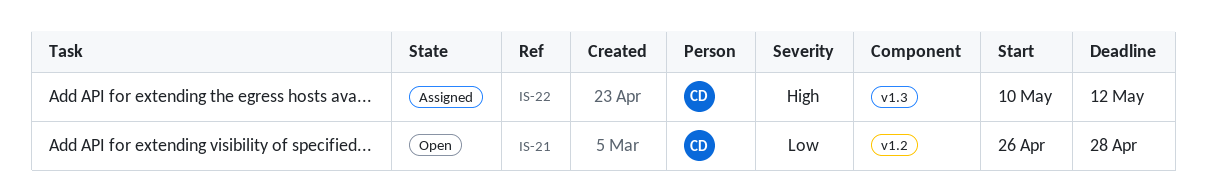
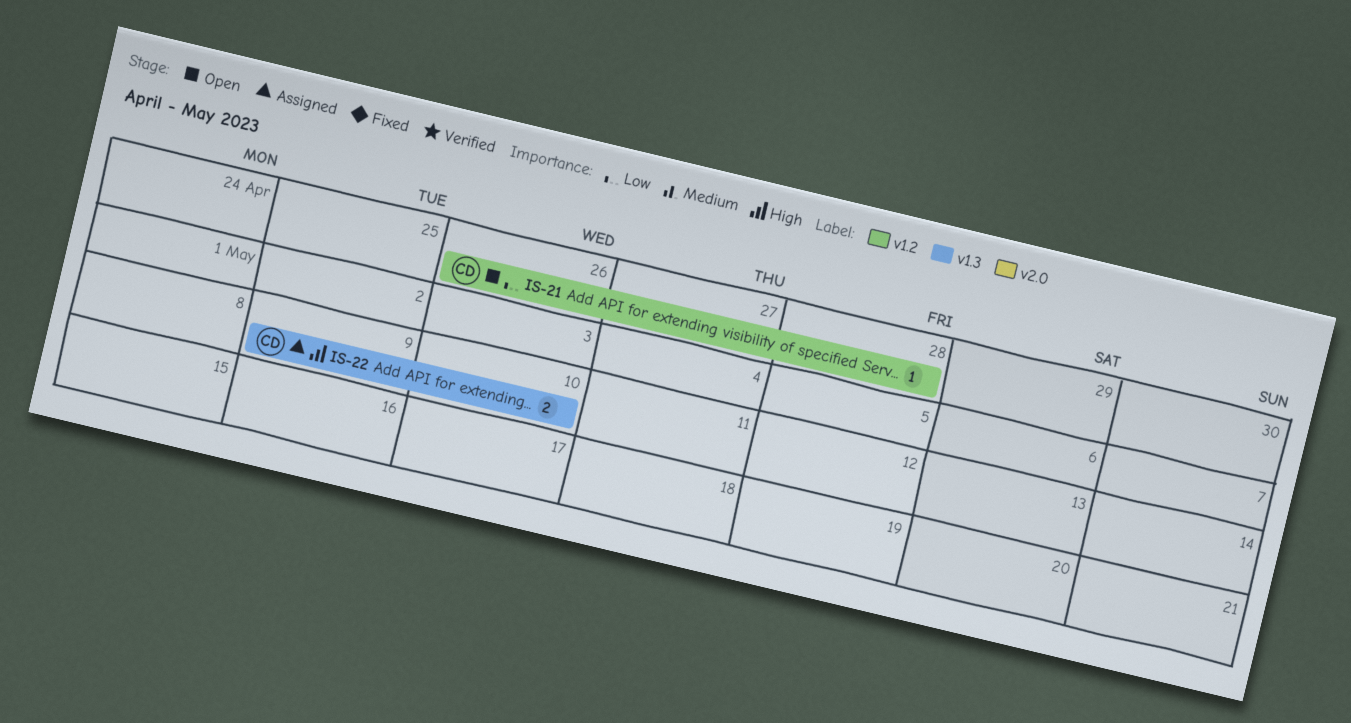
IS-22, start: May 10 -> May 9
IS-22, due: May 12 -> May 10

